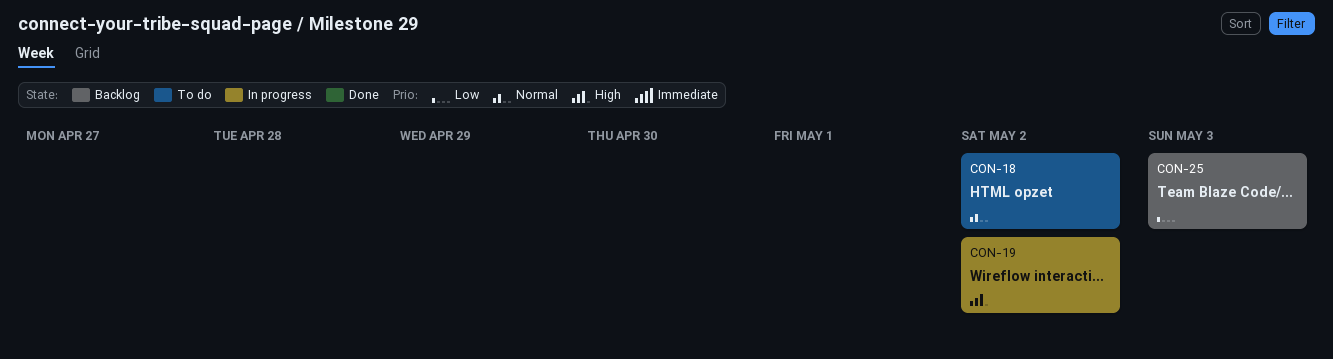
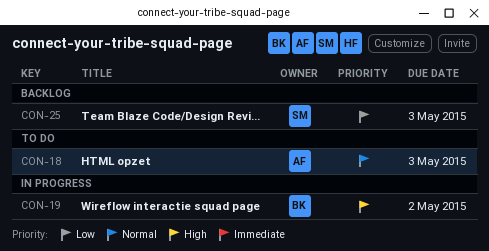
CON-18, due: May 2 -> May 3

